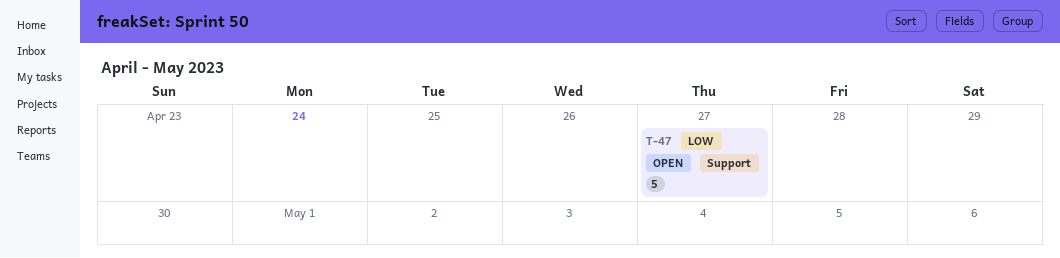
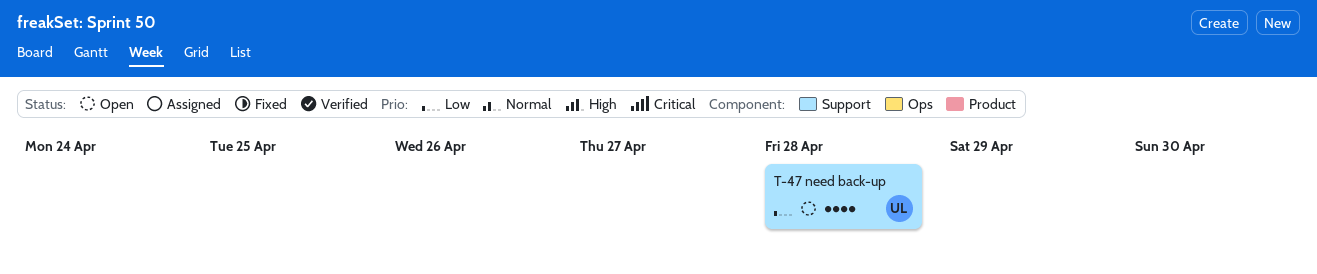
T-47, estimate: 5 -> 4
T-47, due: Apr 27 -> Apr 28

